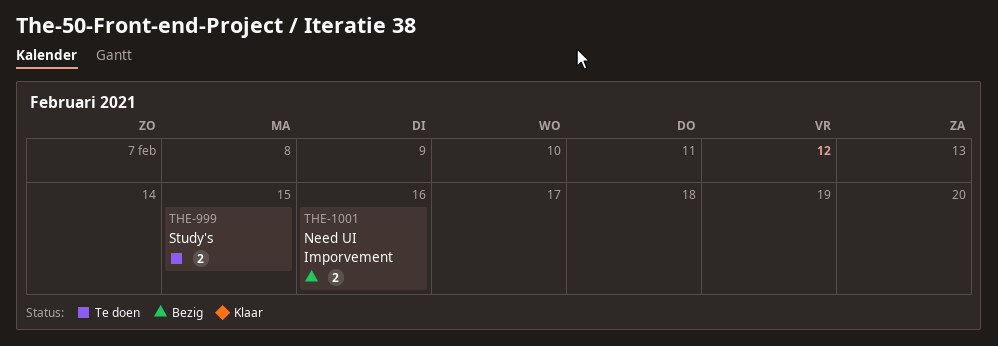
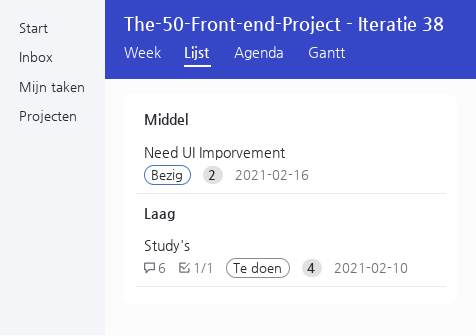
Study's, estimate: 2 -> 4
Study's, due: Feb 15 -> Feb 10

